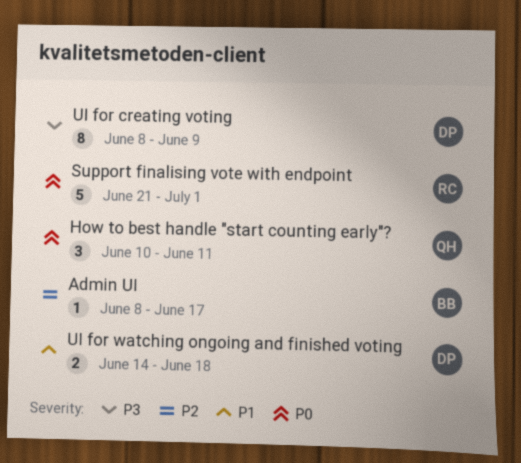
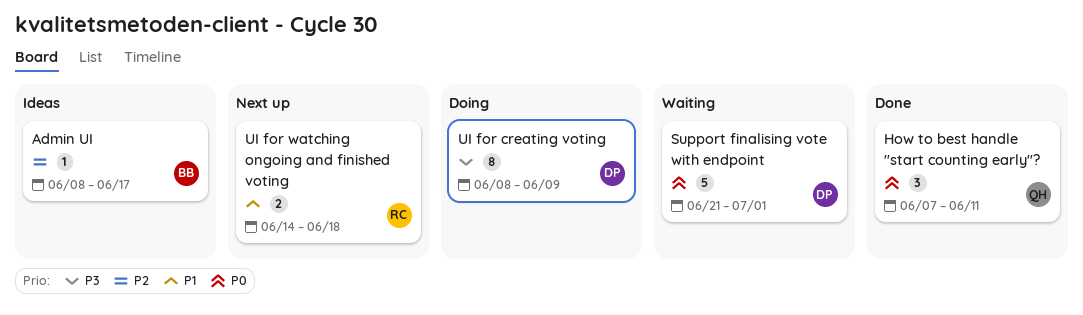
How to best handle "start counting early"?, start: Jun 10 -> Jun 7
Support finalising vote with endpoint, owner: RC -> DP
UI for watching ongoing and finished voting, owner: DP -> RC

